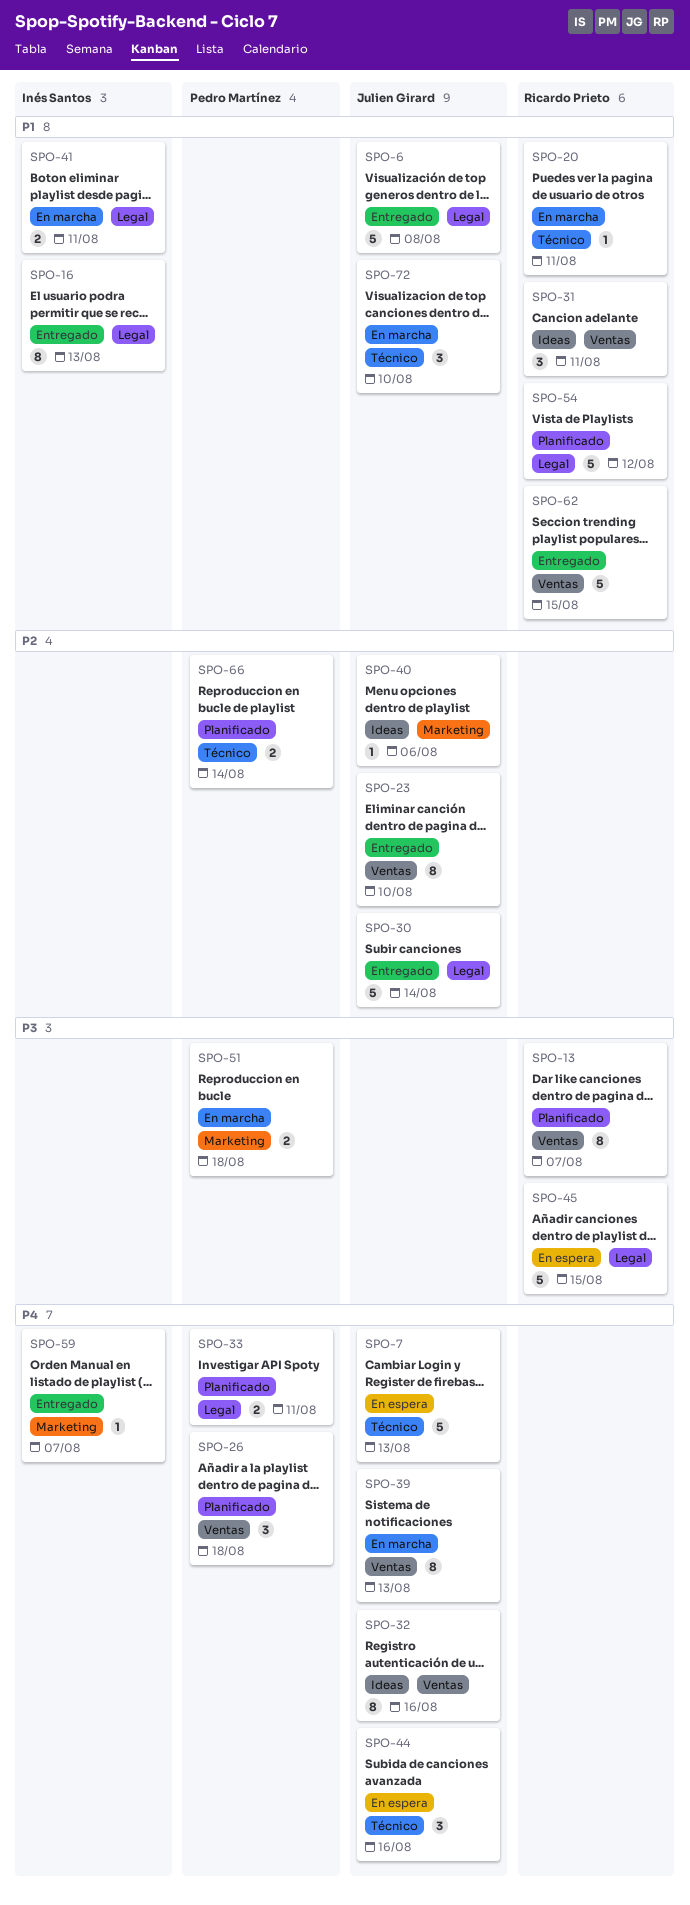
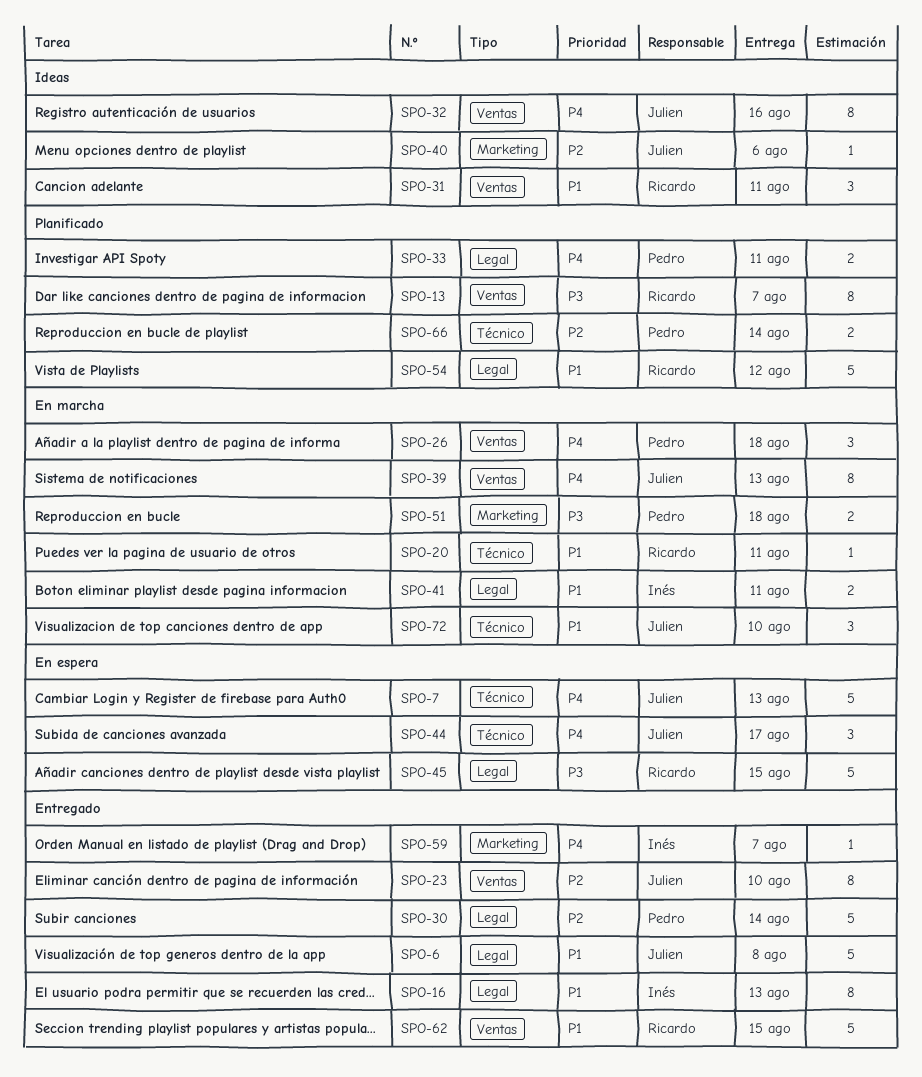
SPO-26, status: Planificado -> En marcha
SPO-30, owner: Julien Girard -> Pedro Martínez
SPO-44, due: Aug 16 -> Aug 17

